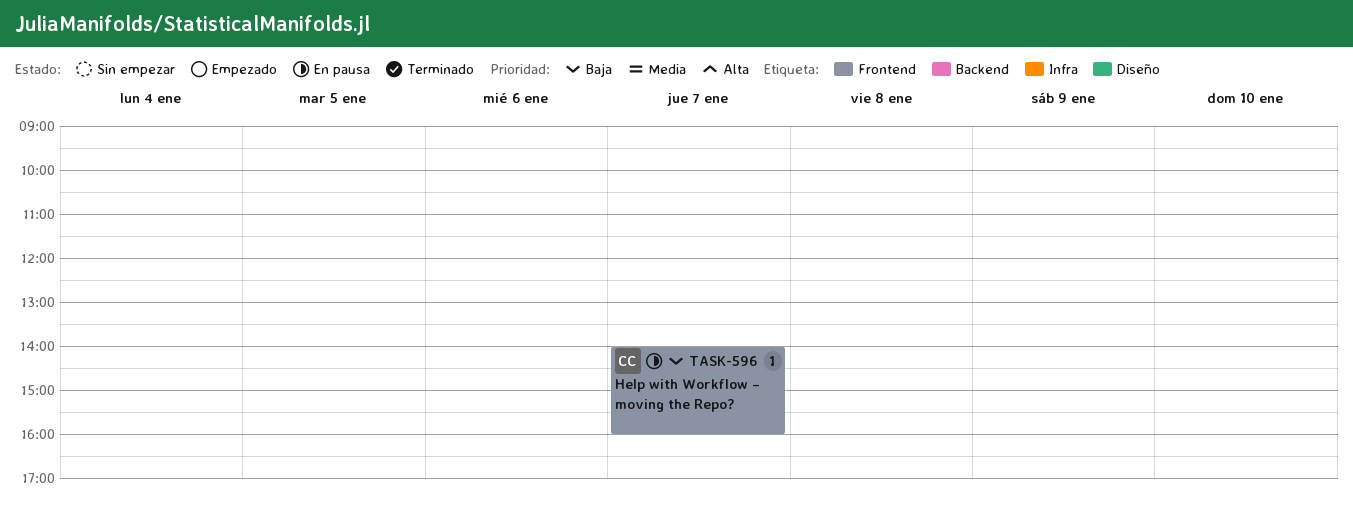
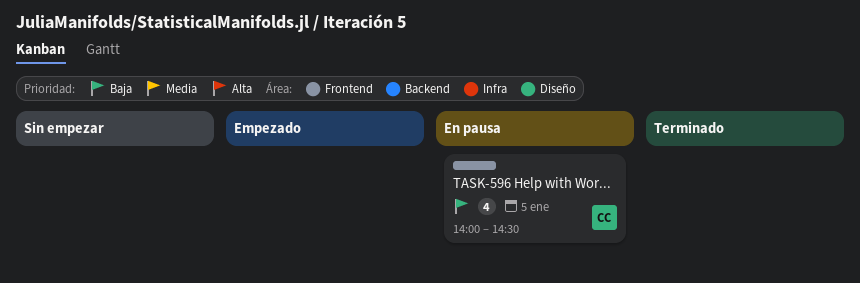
TASK-596, estimate: 1 -> 4
TASK-596, day: Jan 7 -> Jan 5
TASK-596, ends: 16:00 -> 14:30

